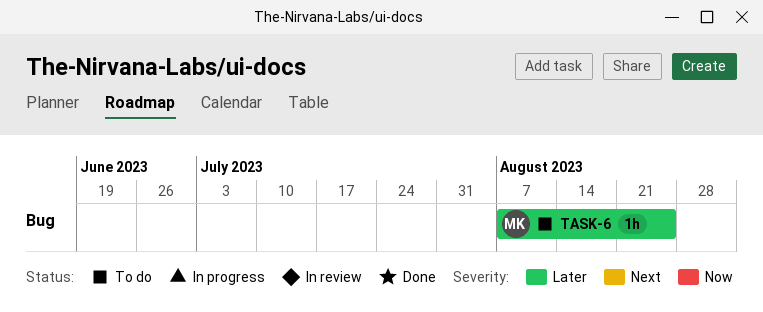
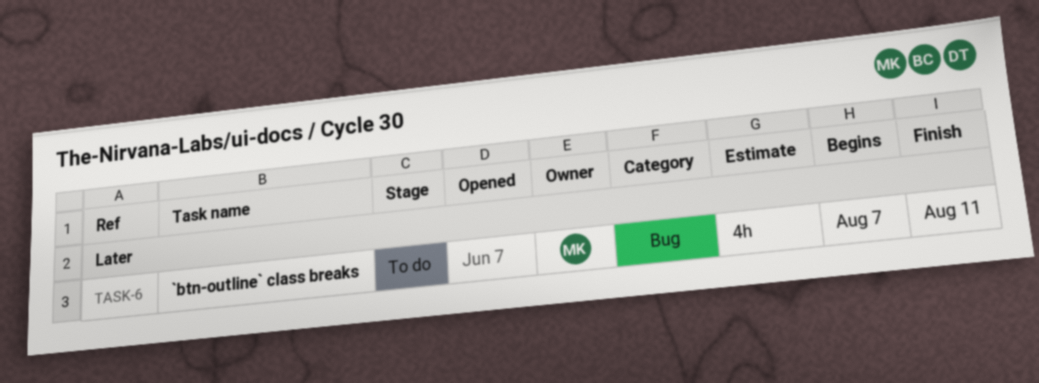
TASK-6, estimate: 1h -> 4h
TASK-6, due: Aug 25 -> Aug 11

